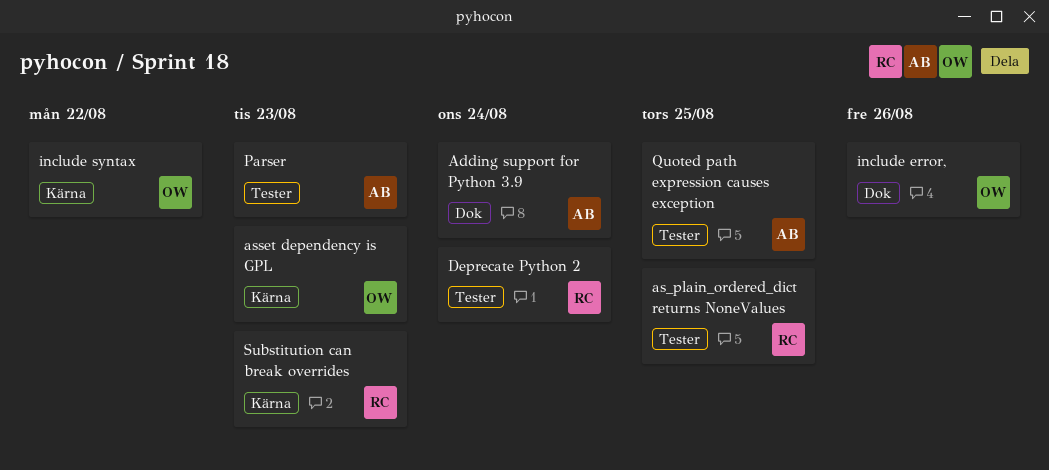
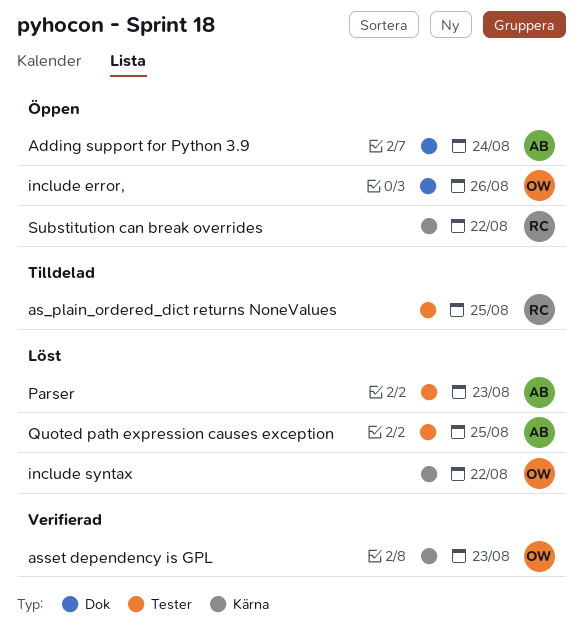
Deprecate Python 2: present -> none
Substitution can break overrides, due: Aug 23 -> Aug 22

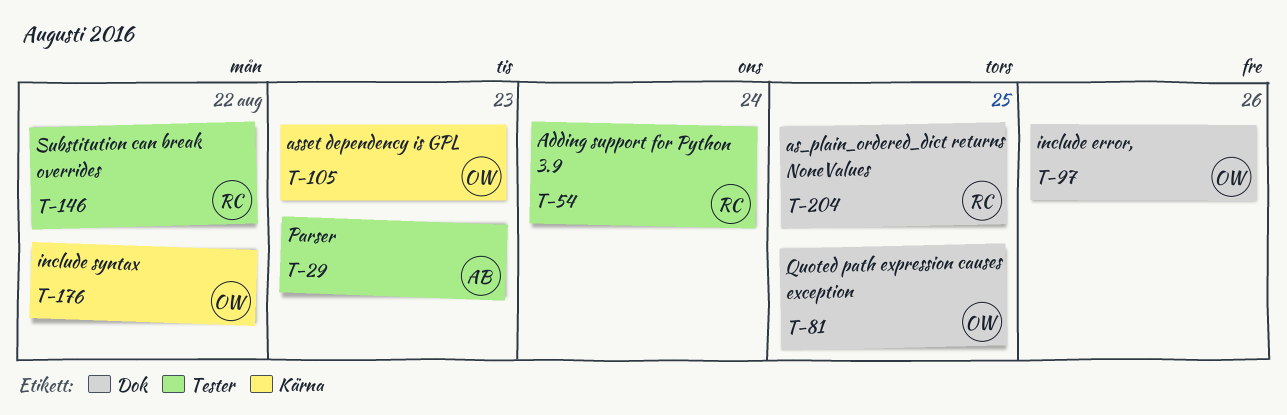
Adding support for Python 3.9, owner: AB -> RC
Adding support for Python 3.9, label: Dok -> Tester
as_plain_ordered_dict returns NoneValues, label: Tester -> Dok
Quoted path expression causes exception, owner: AB -> OW
Quoted path expression causes exception, label: Tester -> Dok
Substitution can break overrides, label: Kärna -> Tester

